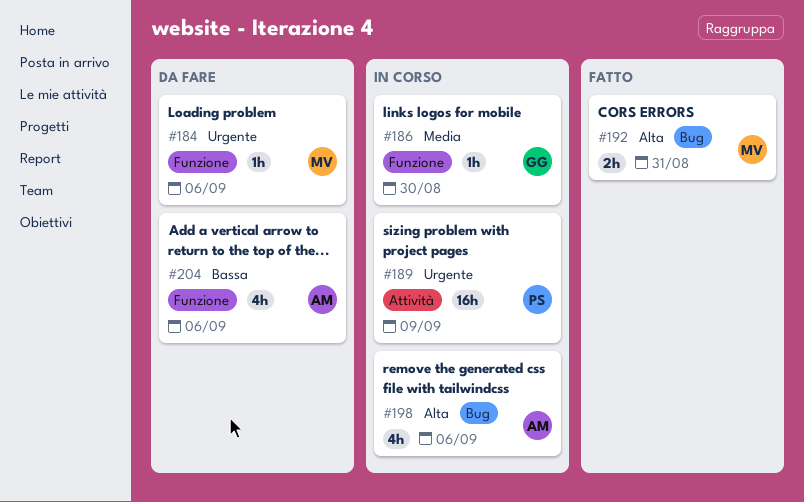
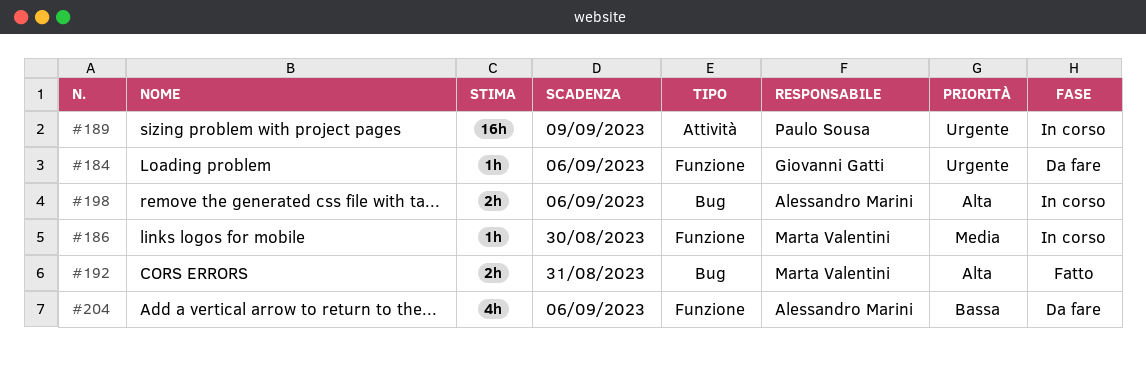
#184, owner: Marta Valentini -> Giovanni Gatti
#186, owner: Giovanni Gatti -> Marta Valentini
#198, estimate: 4h -> 2h

